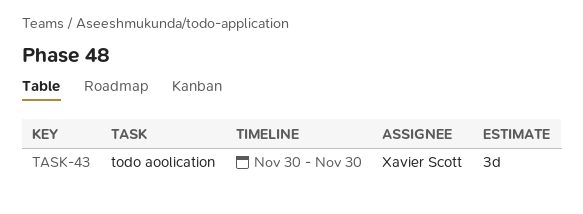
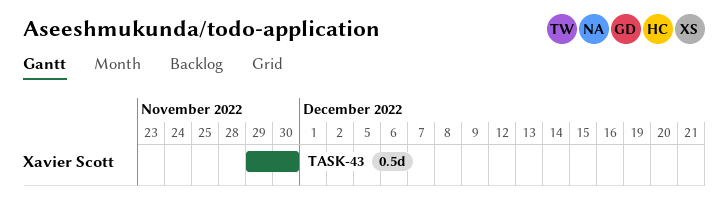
TASK-43, estimate: 3d -> 0.5d
TASK-43, start: Nov 30 -> Nov 29

